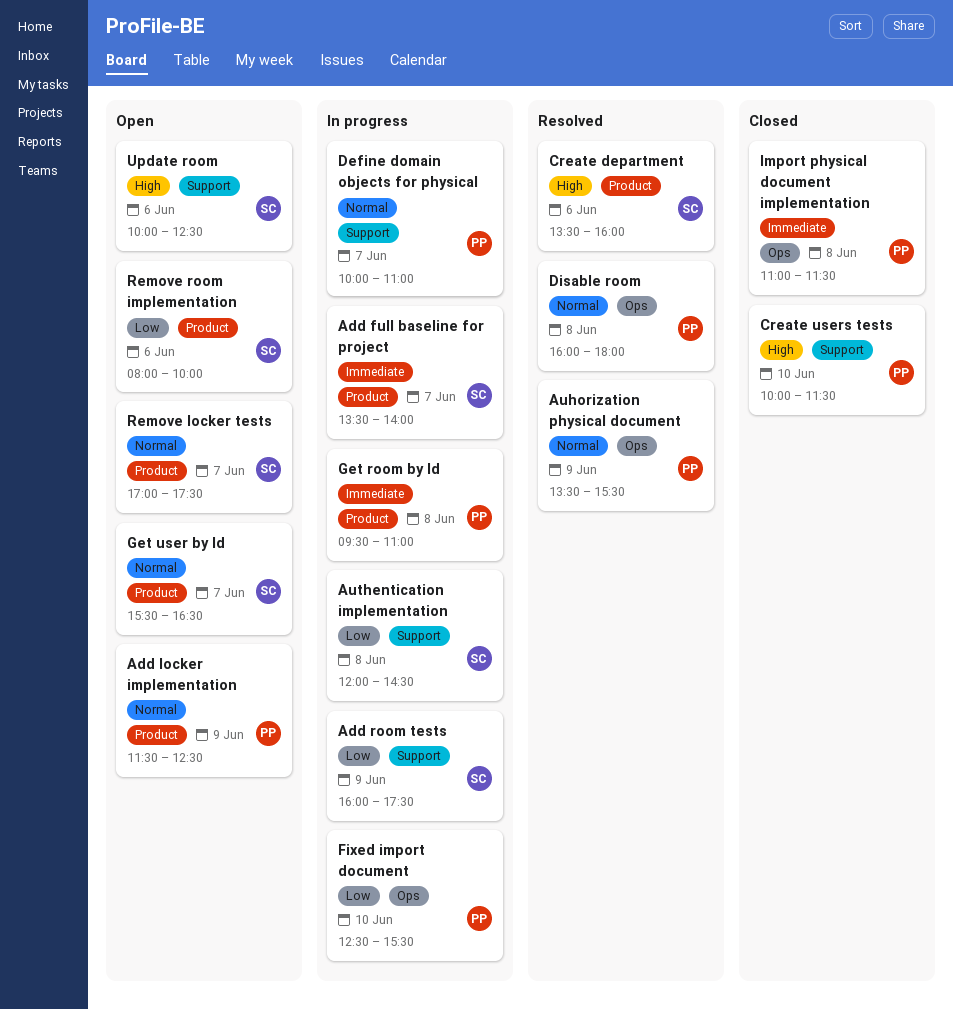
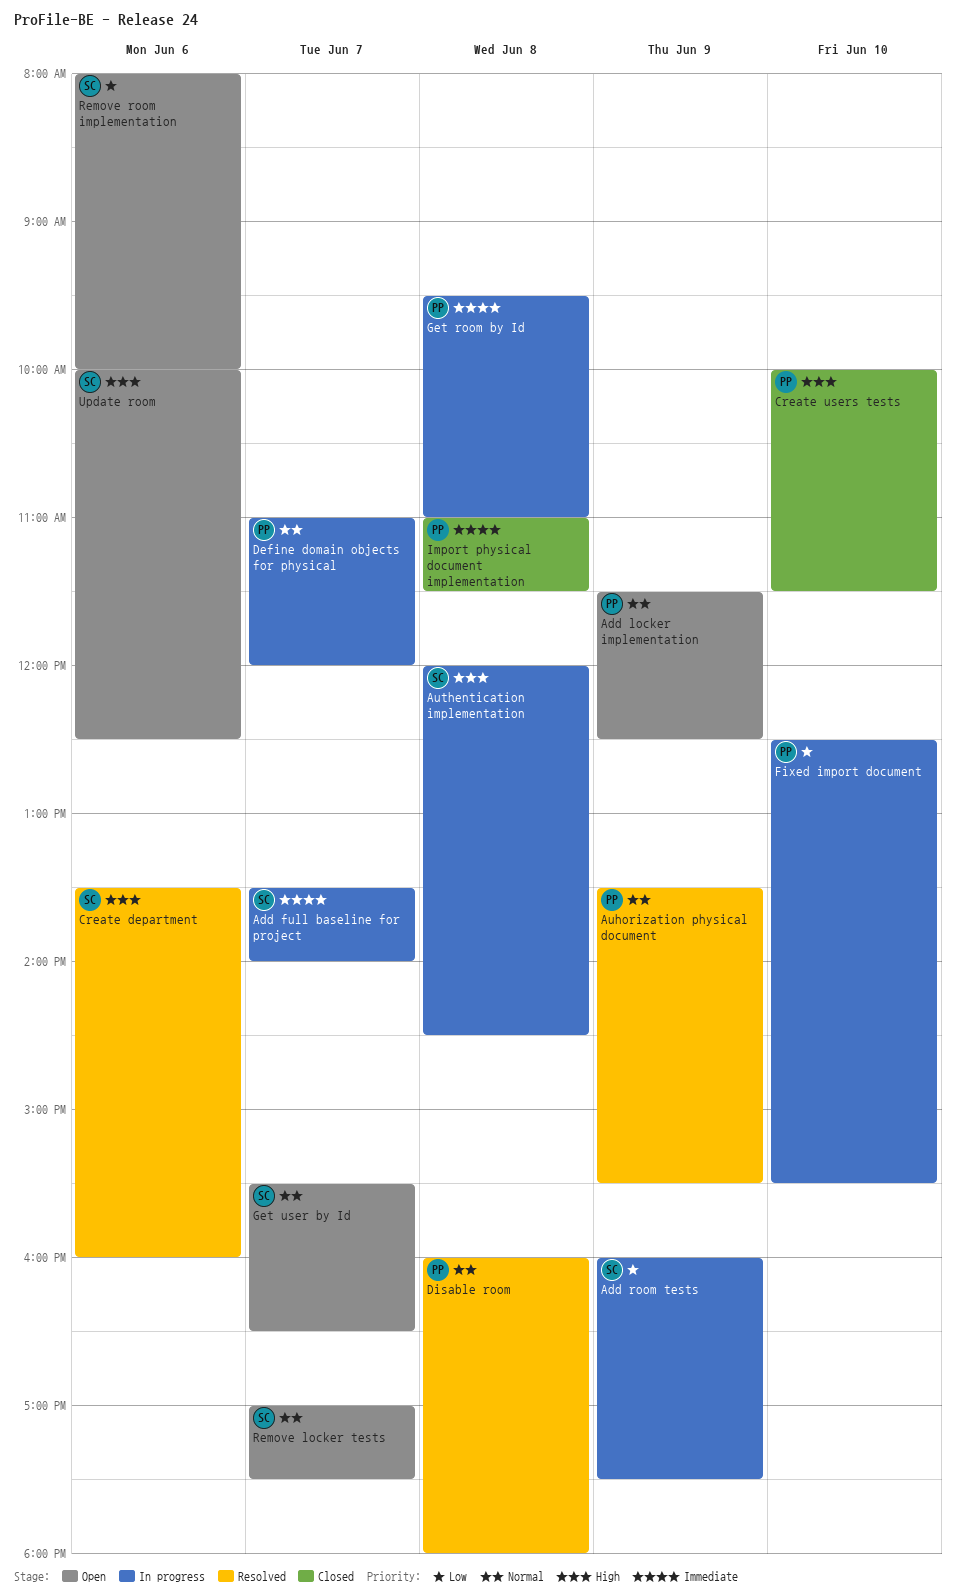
Authentication implementation, priority: Low -> High
Define domain objects for physical, begins: 10:00 -> 11:00
Define domain objects for physical, ends: 11:00 -> 12:00

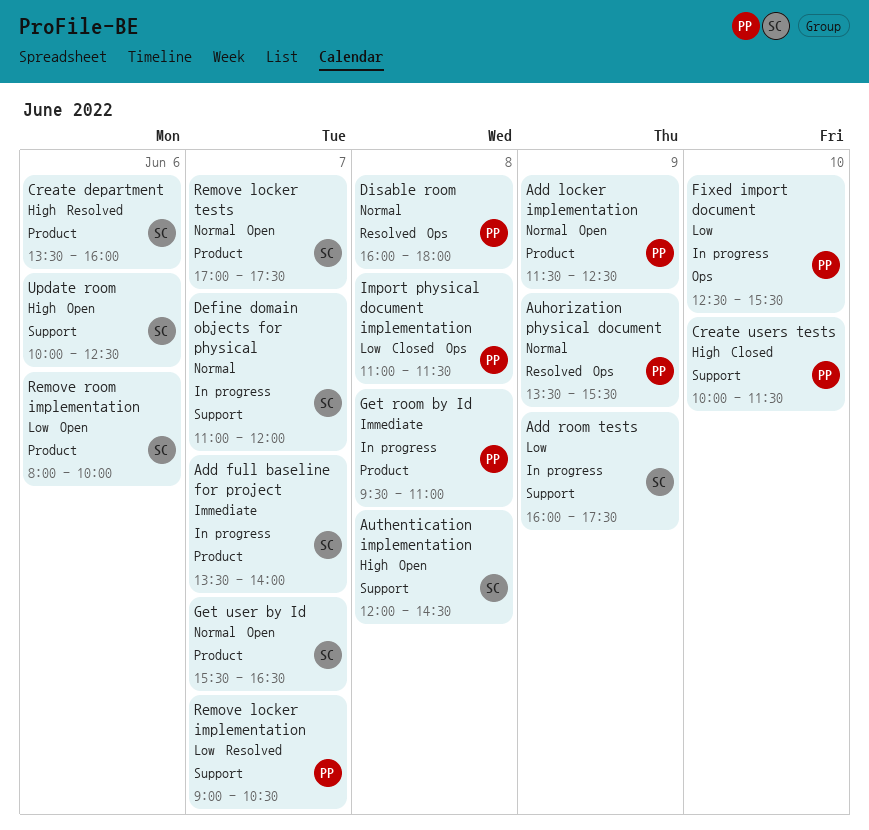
Authentication implementation, status: In progress -> Open
Define domain objects for physical, owner: PP -> SC
Import physical document implementation, priority: Immediate -> Low
Remove locker implementation: none -> present

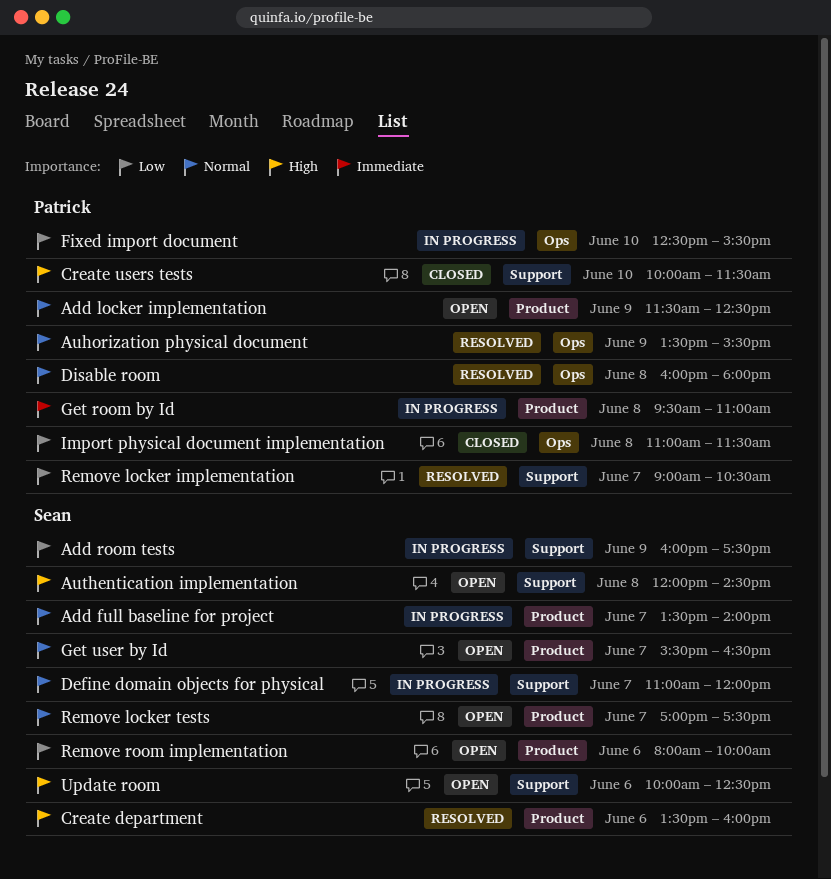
Add full baseline for project, priority: Immediate -> Normal

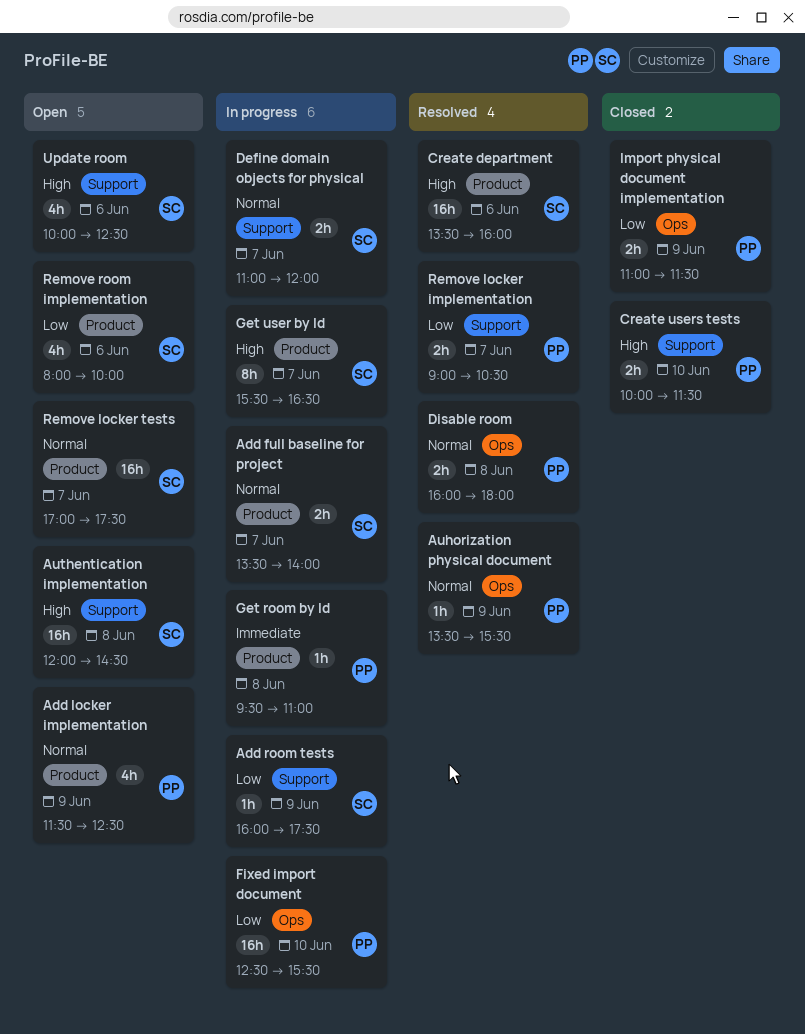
Get user by Id, status: Open -> In progress
Get user by Id, priority: Normal -> High
Import physical document implementation, day: Jun 8 -> Jun 9

